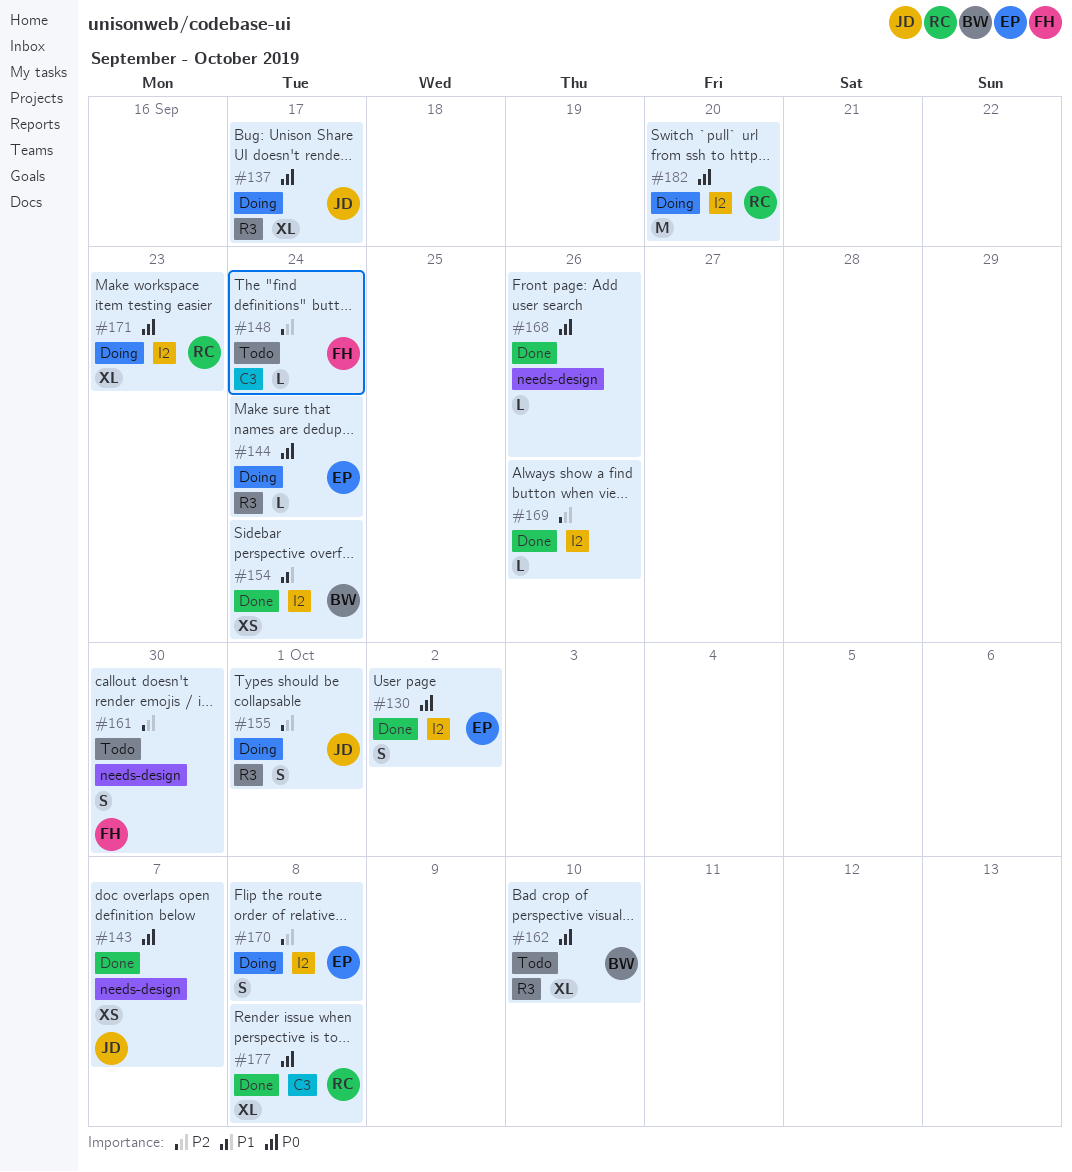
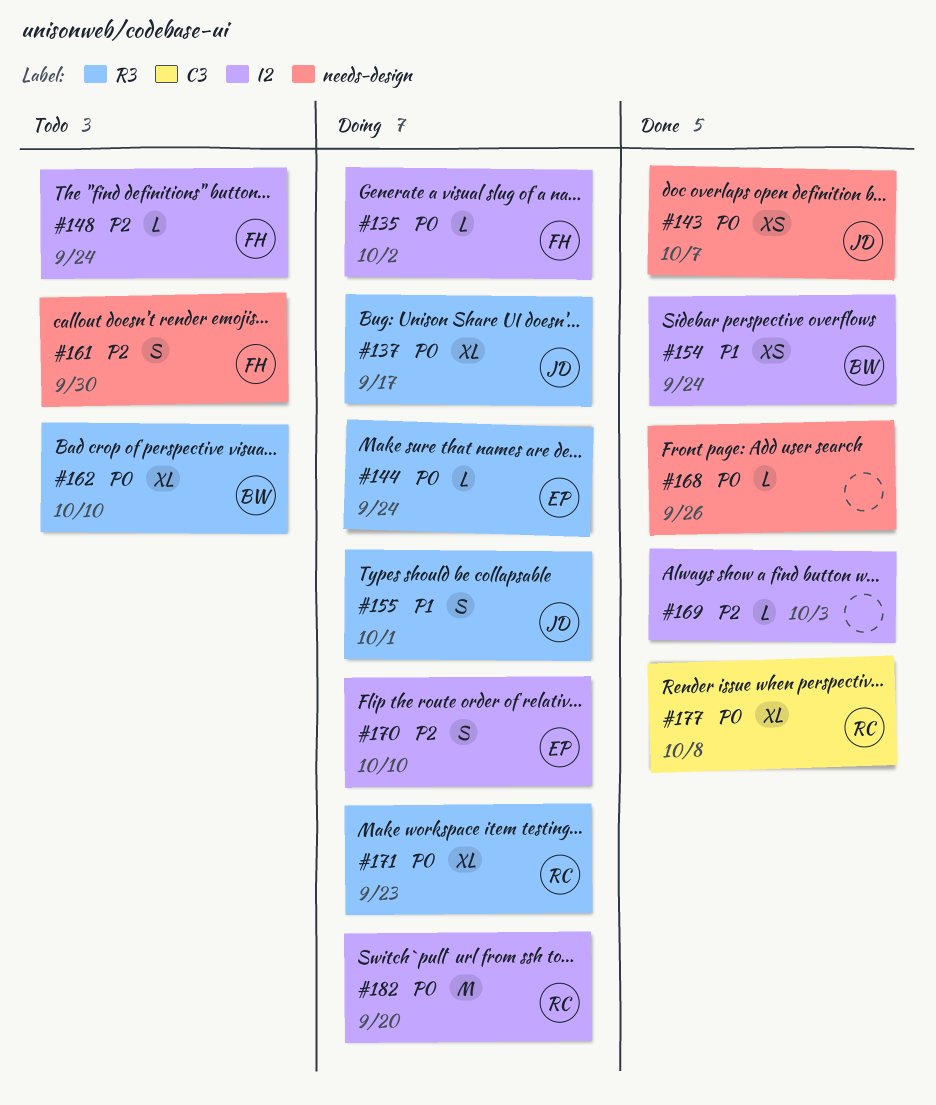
#130: present -> none
#135: none -> present
#148, label: C3 -> I2
#155, priority: P2 -> P1
#169, due: Sep 26 -> Oct 3
#170, due: Oct 8 -> Oct 10
#171, label: I2 -> R3

